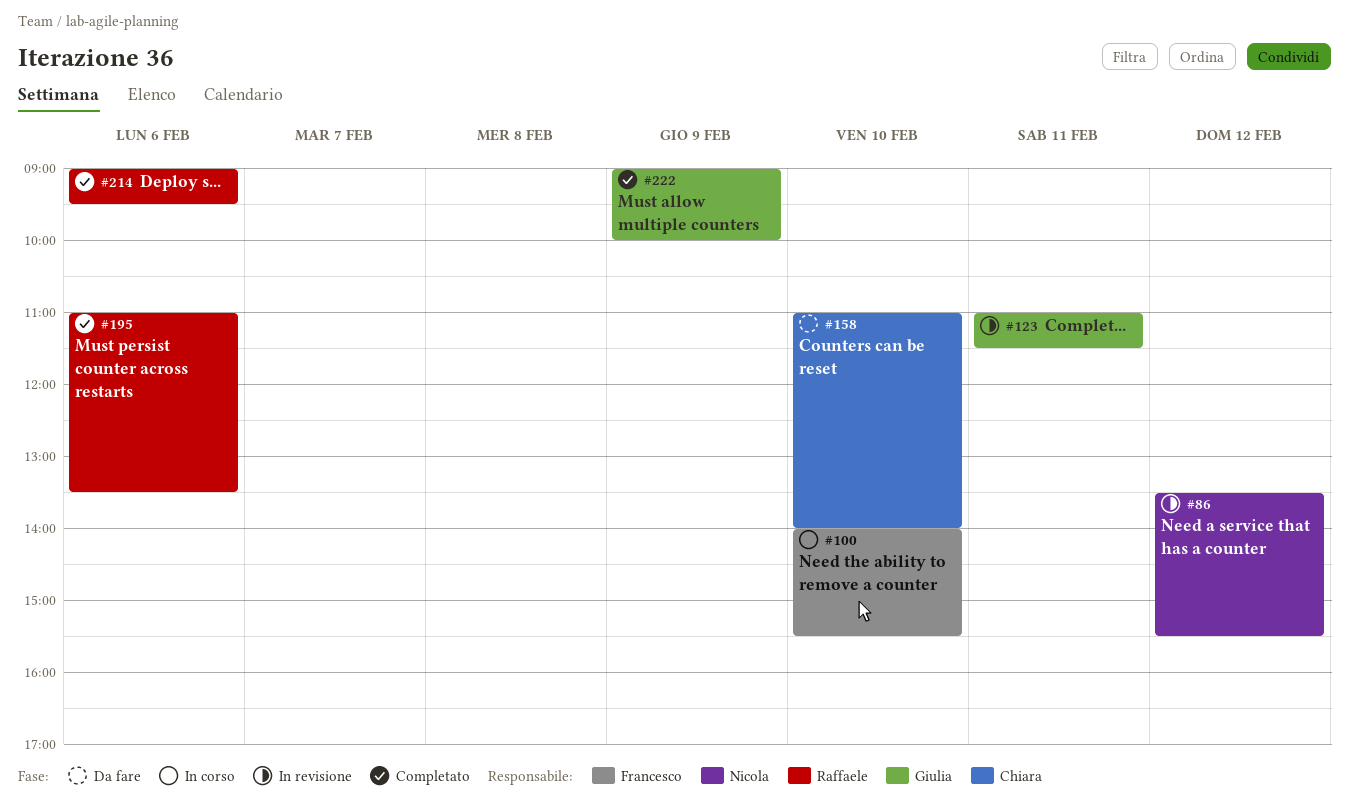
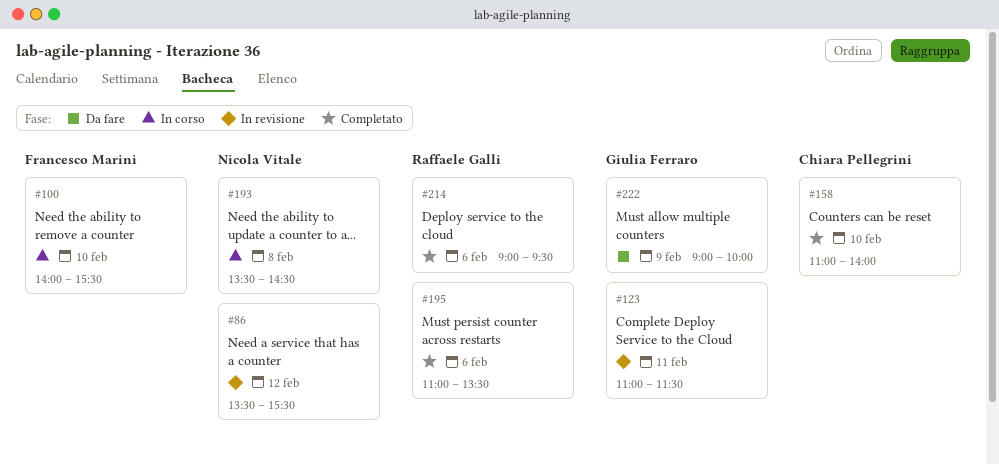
#158, status: Da fare -> Completato
#193: none -> present
#222, status: Completato -> Da fare

